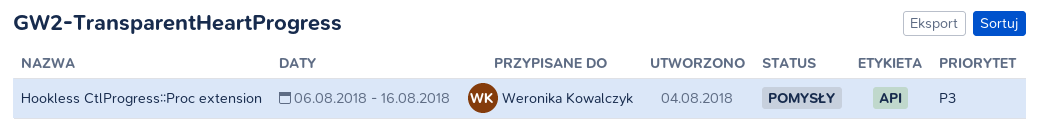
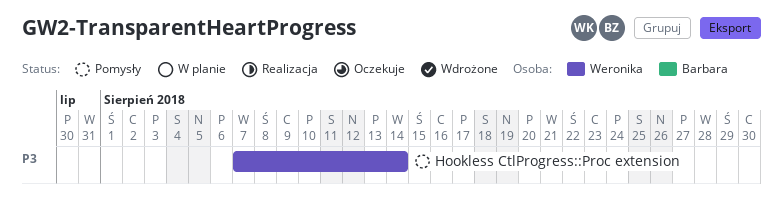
Hookless CtlProgress::Proc extension, start: Aug 6 -> Aug 7
Hookless CtlProgress::Proc extension, due: Aug 16 -> Aug 14

